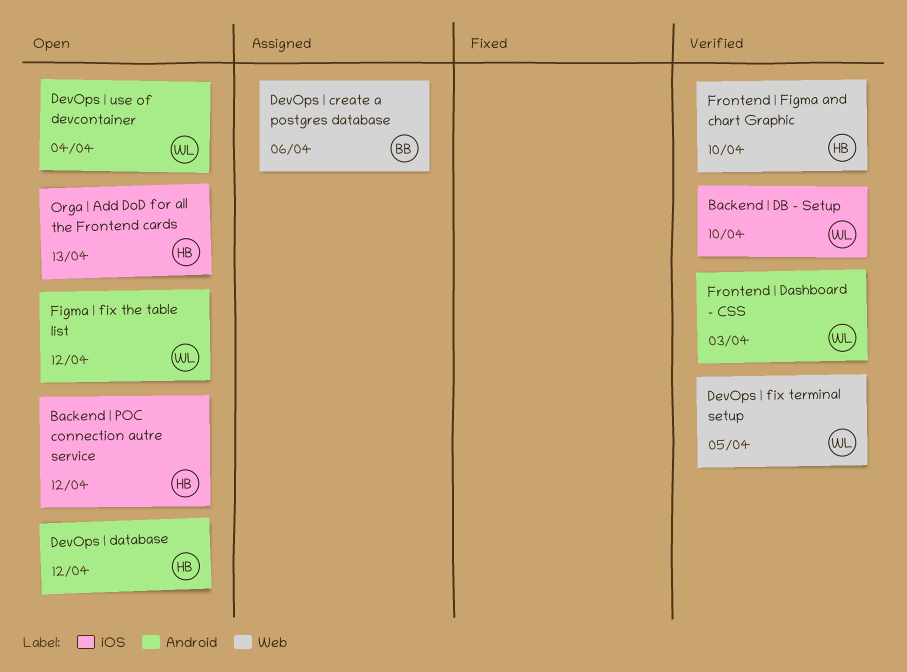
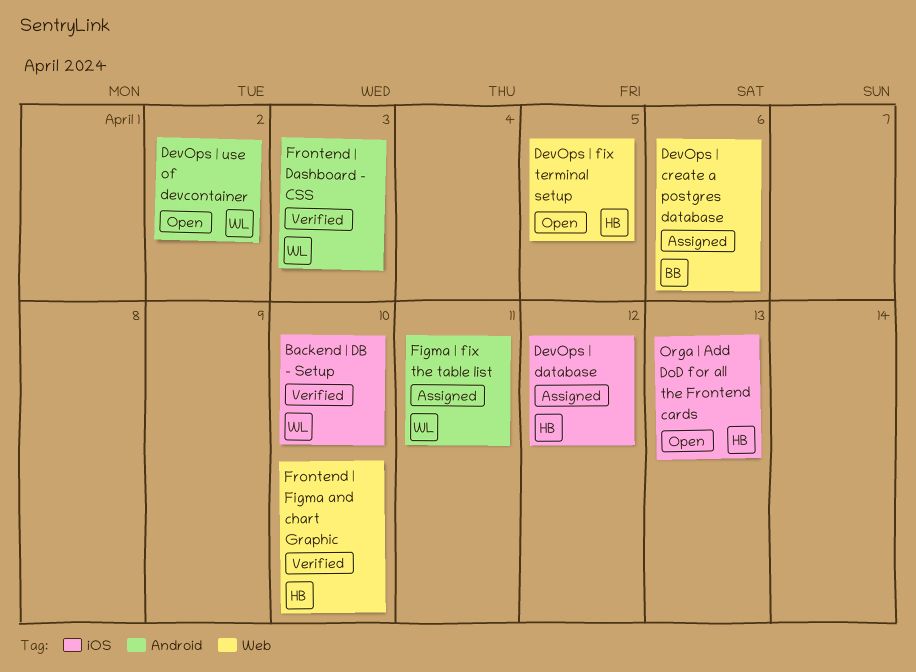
Backend | POC connection autre service: present -> none
DevOps | database, status: Open -> Assigned
DevOps | database, label: Android -> iOS
DevOps | fix terminal setup, status: Verified -> Open
DevOps | fix terminal setup, owner: WL -> HB
DevOps | use of devcontainer, due: Apr 4 -> Apr 2
Figma | fix the table list, status: Open -> Assigned
Figma | fix the table list, due: Apr 12 -> Apr 11

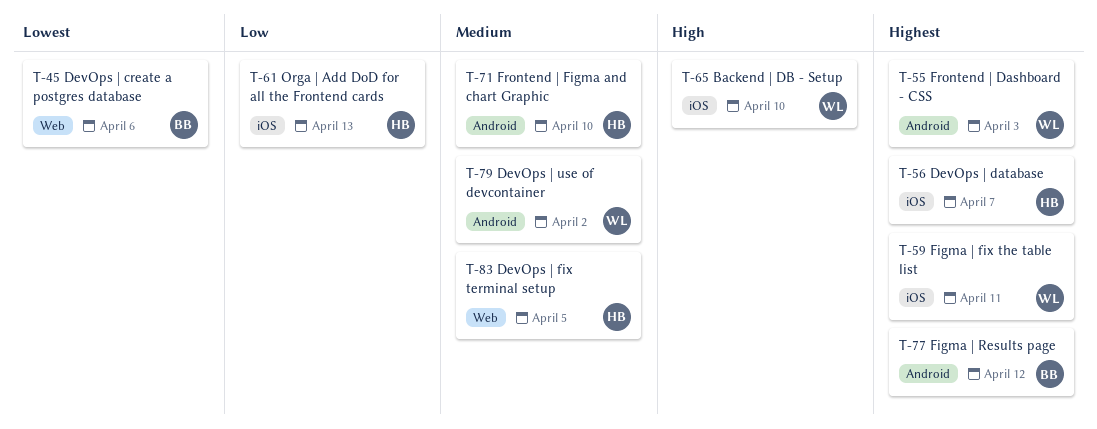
DevOps | database, due: Apr 12 -> Apr 7
Figma | fix the table list, label: Android -> iOS
Figma | Results page: none -> present
Frontend | Figma and chart Graphic, label: Web -> Android

